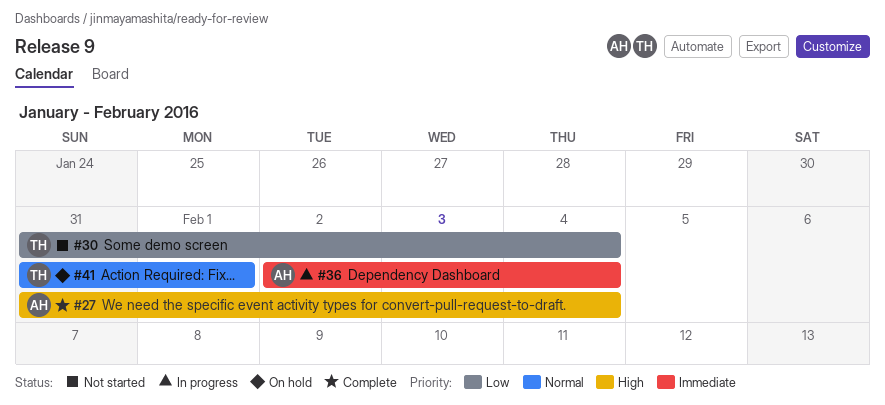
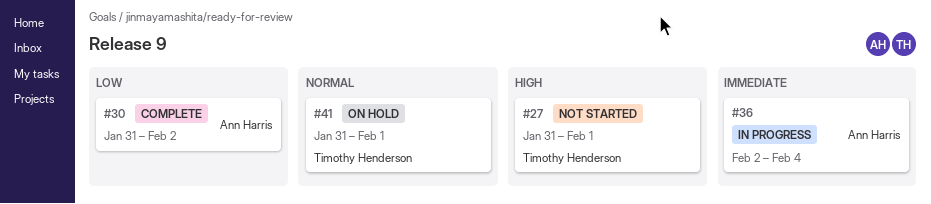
#27, status: Complete -> Not started
#27, owner: Ann Harris -> Timothy Henderson
#27, due: Feb 4 -> Feb 1
#30, status: Not started -> Complete
#30, owner: Timothy Henderson -> Ann Harris
#30, due: Feb 4 -> Feb 2

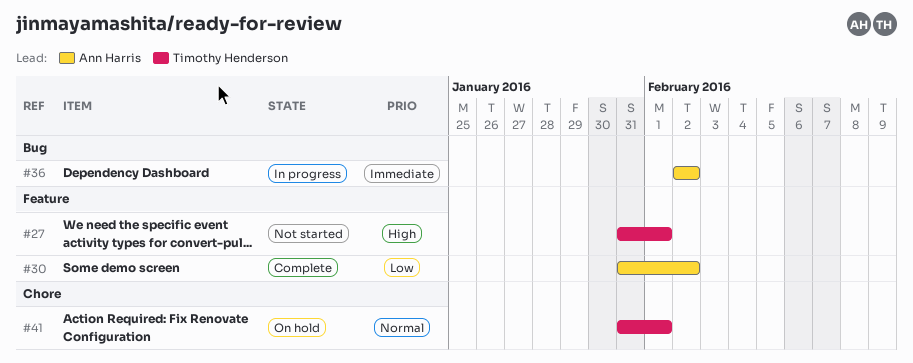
#36, due: Feb 4 -> Feb 2

